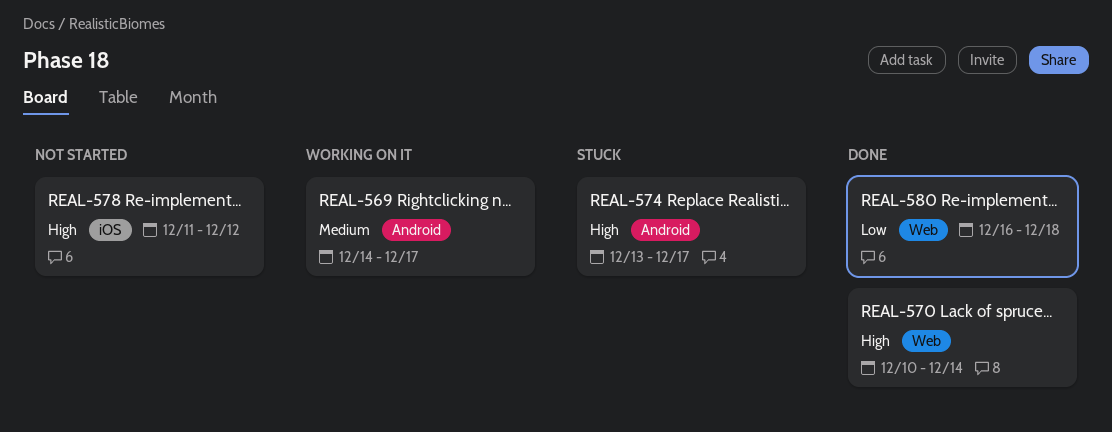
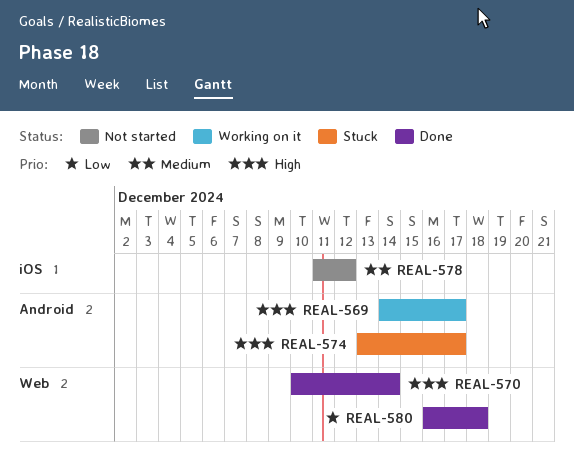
REAL-569, priority: Medium -> High
REAL-578, priority: High -> Medium

